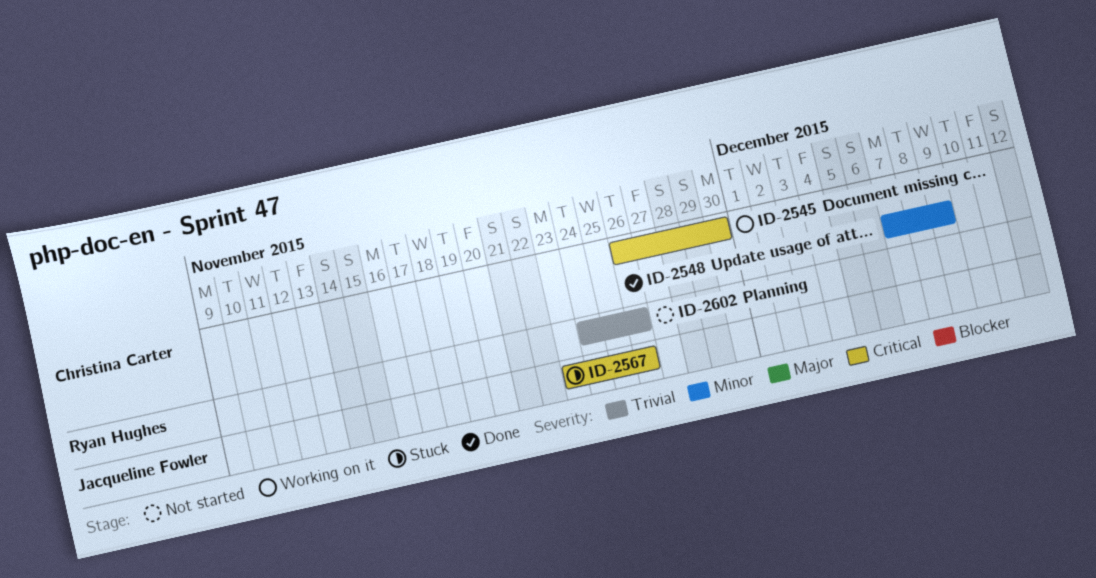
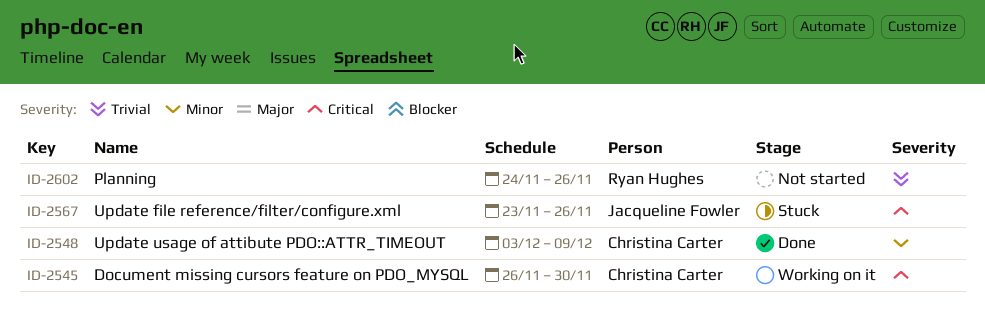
ID-2548, start: Dec 7 -> Dec 3

